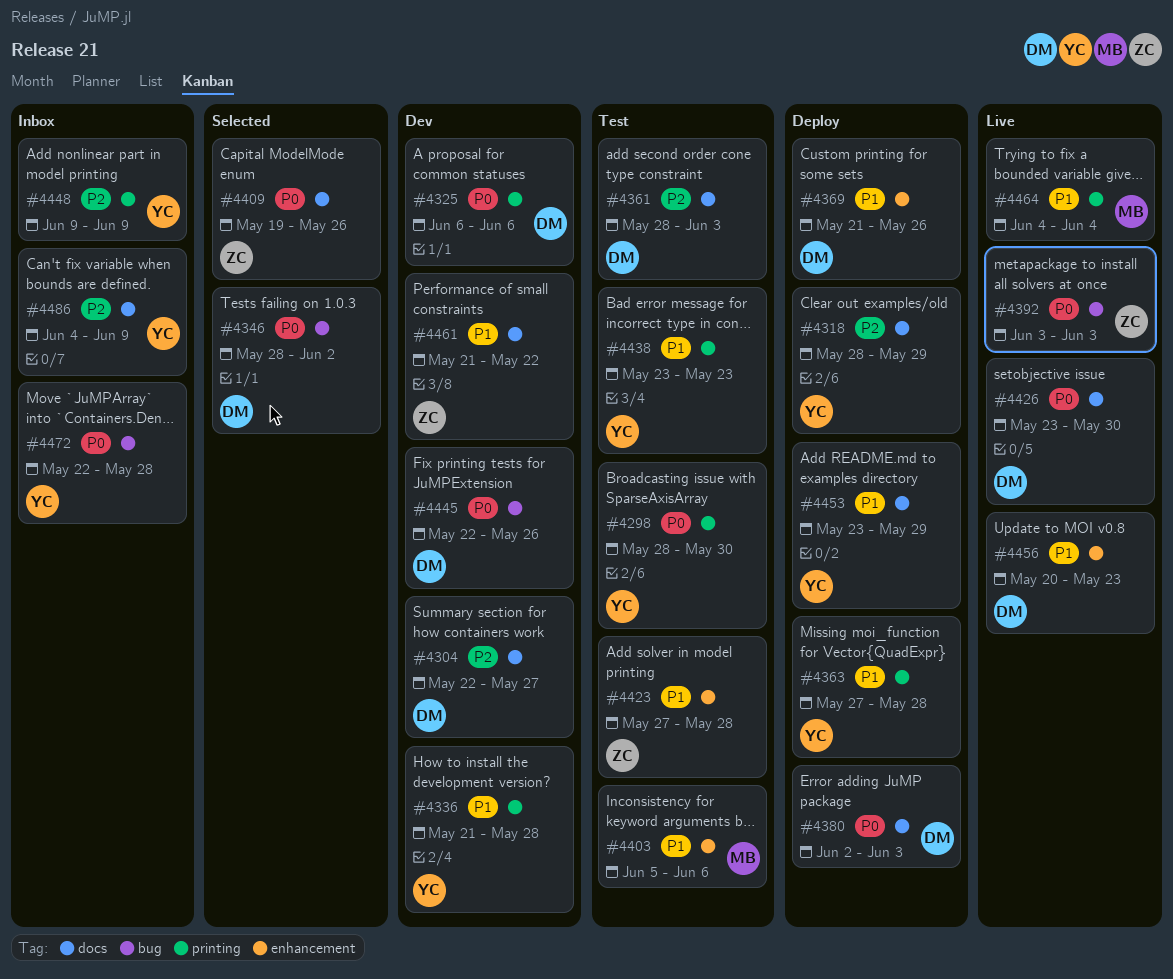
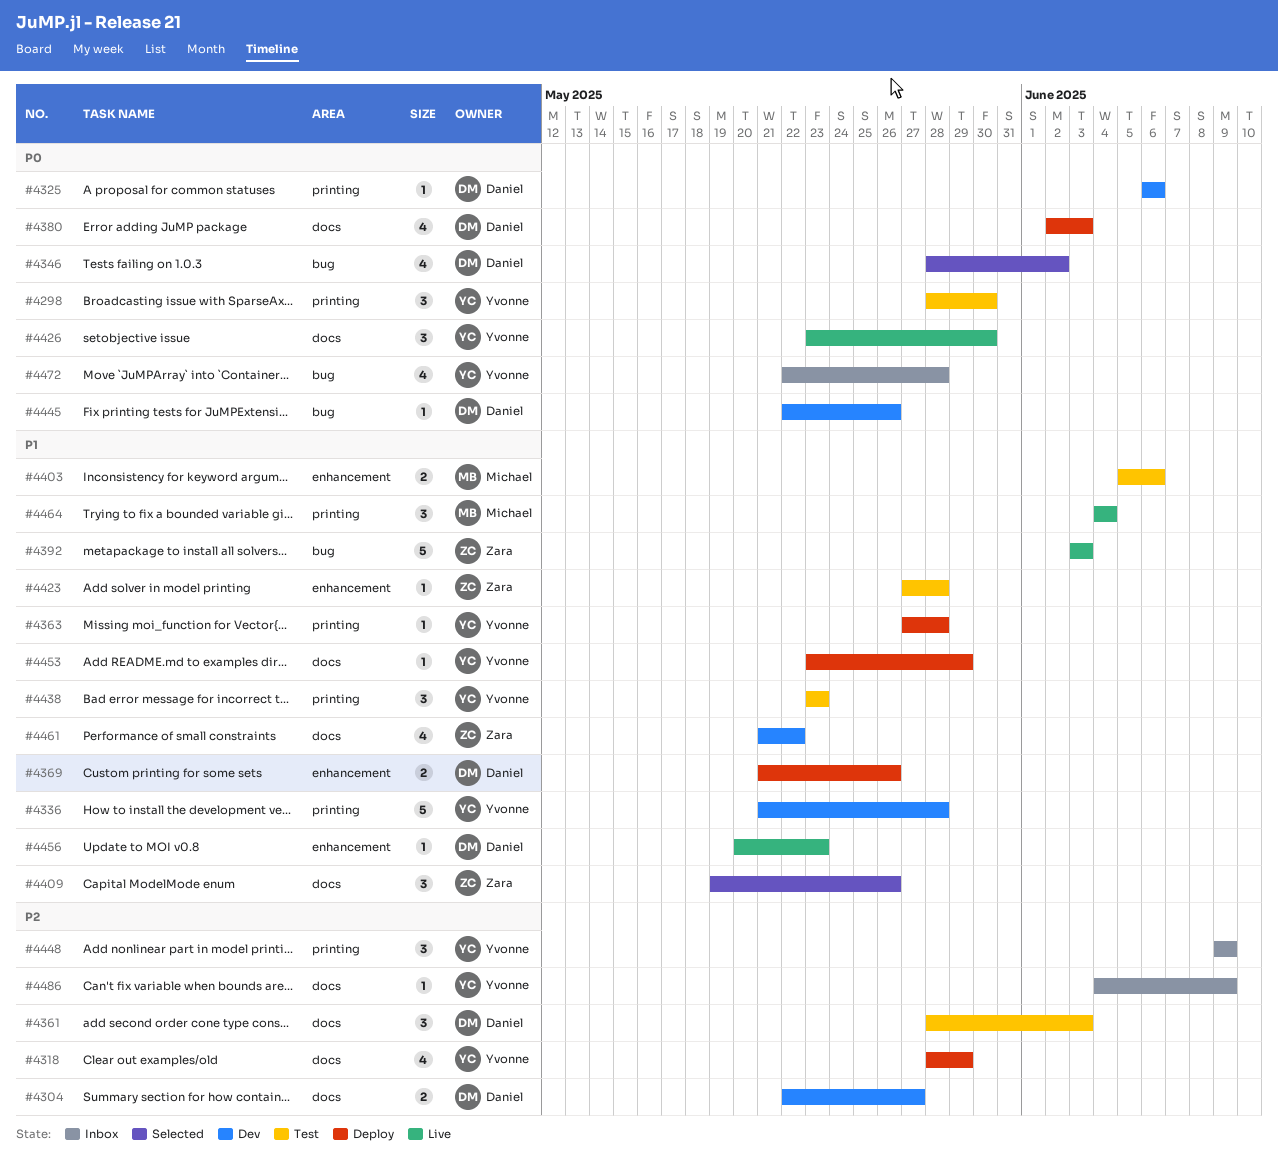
#4392, priority: P0 -> P1
#4409, priority: P0 -> P1
#4426, owner: Daniel -> Yvonne

